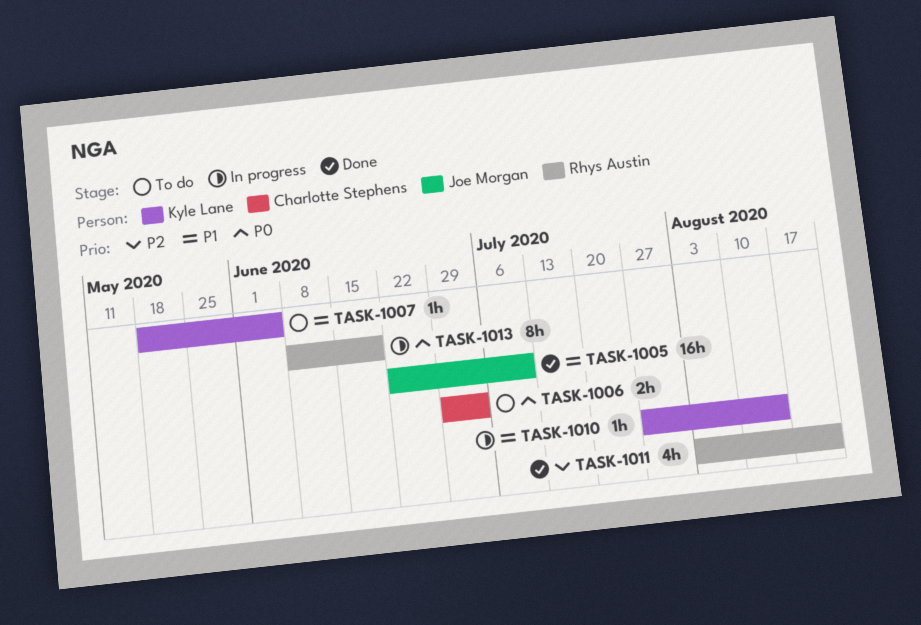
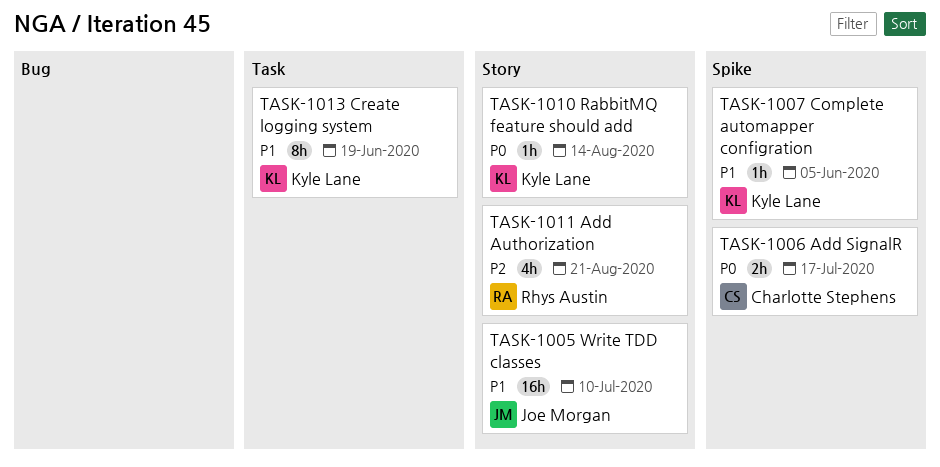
TASK-1006, due: Jul 3 -> Jul 17
TASK-1010, priority: P1 -> P0
TASK-1013, owner: Rhys Austin -> Kyle Lane
TASK-1013, priority: P0 -> P1

